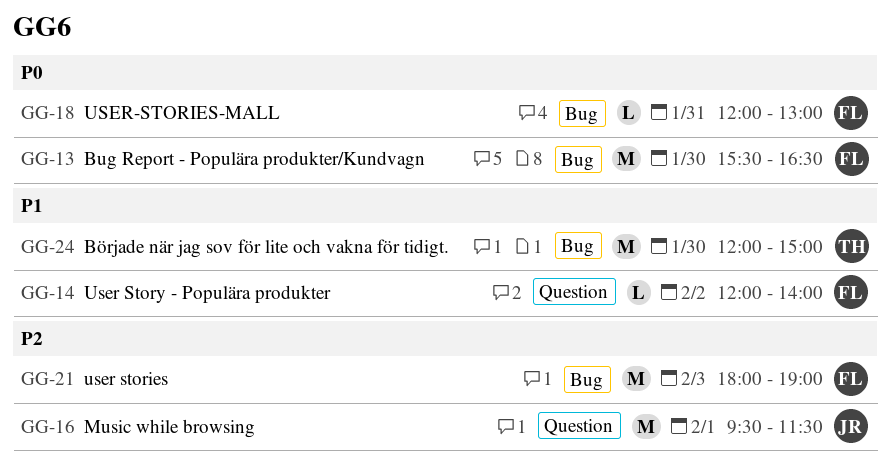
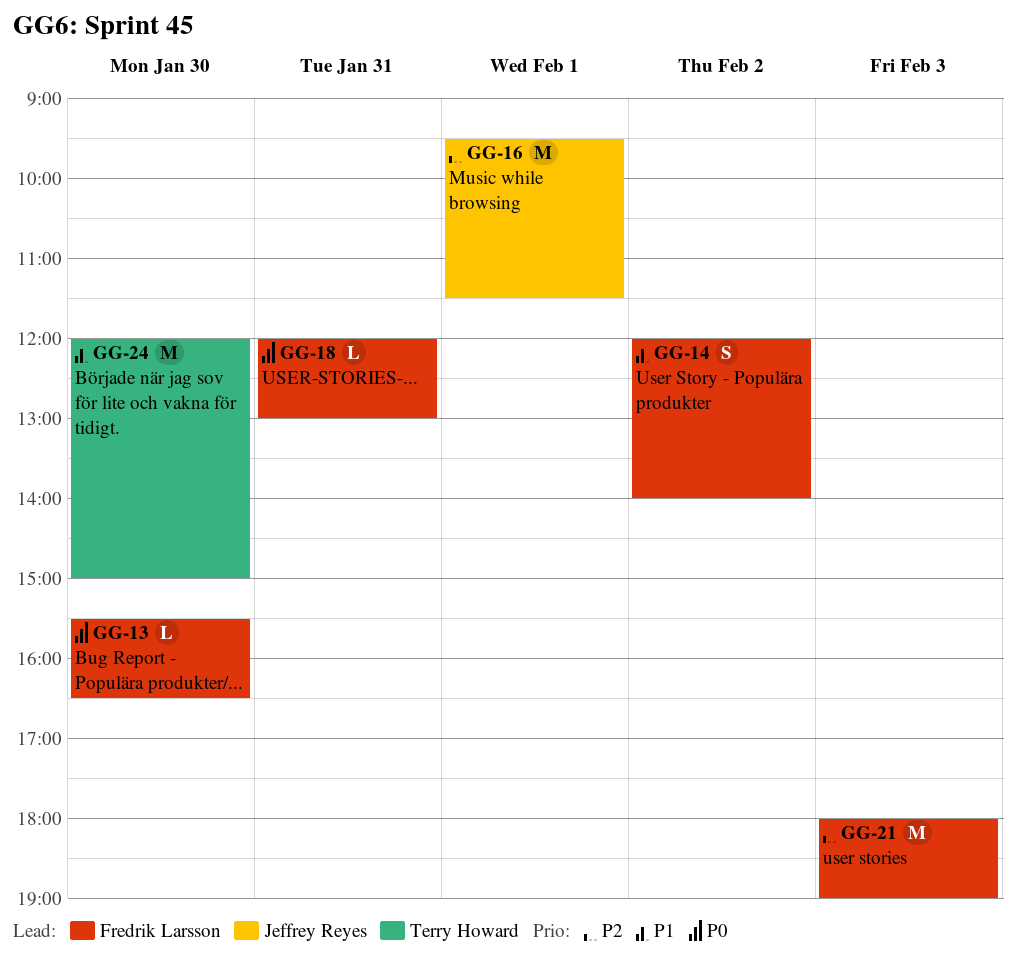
GG-13, estimate: M -> L
GG-14, estimate: L -> S

